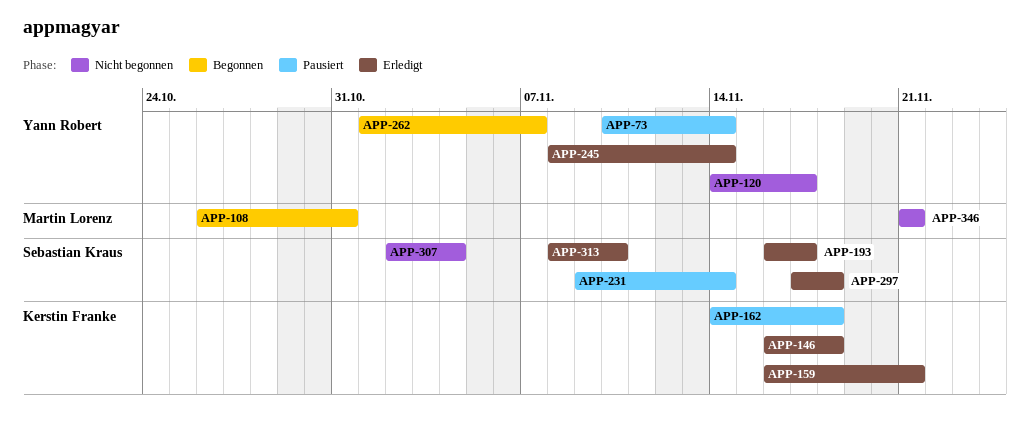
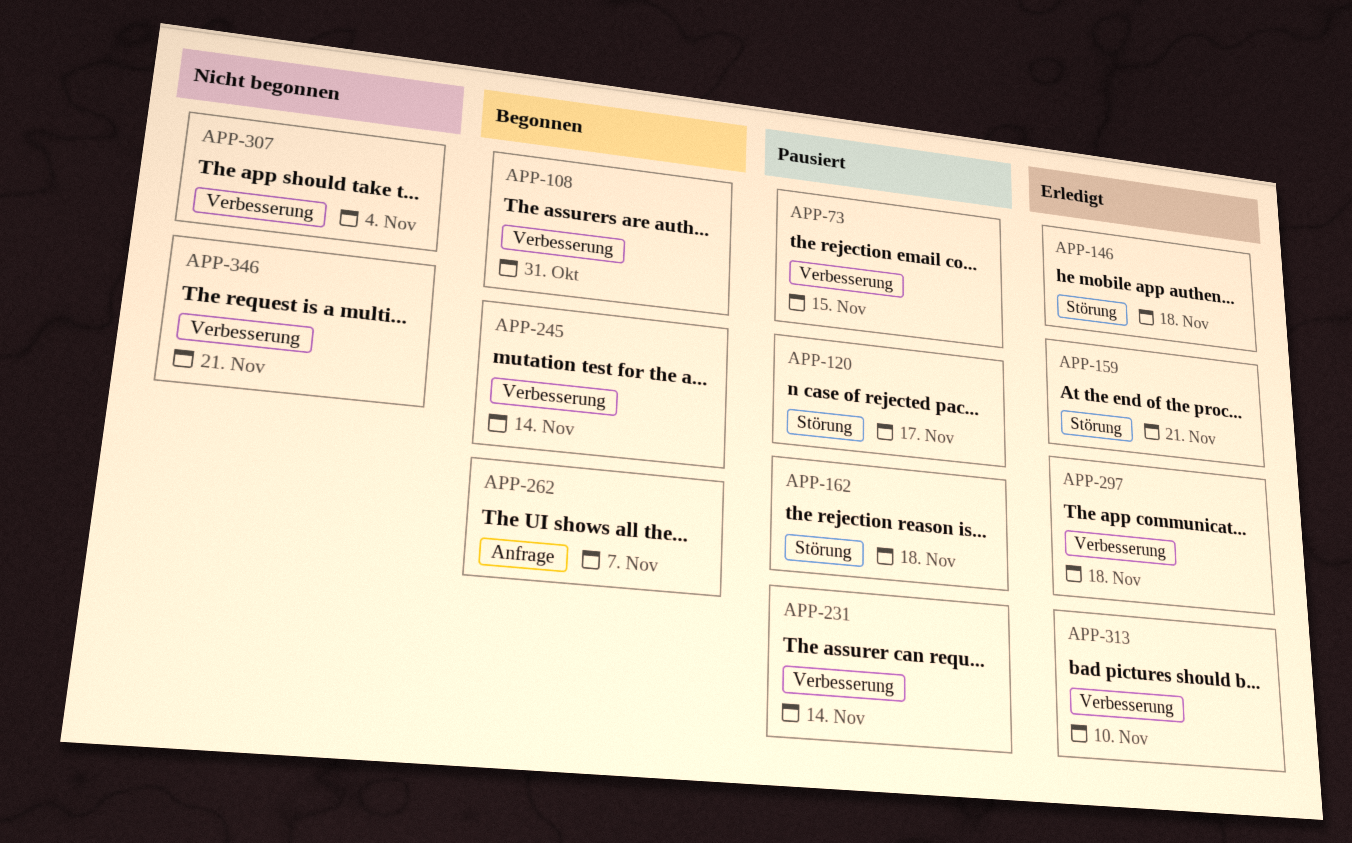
APP-73, due: Nov 14 -> Nov 15
APP-120, status: Nicht begonnen -> Pausiert
APP-193: present -> none
APP-245, status: Erledigt -> Begonnen

